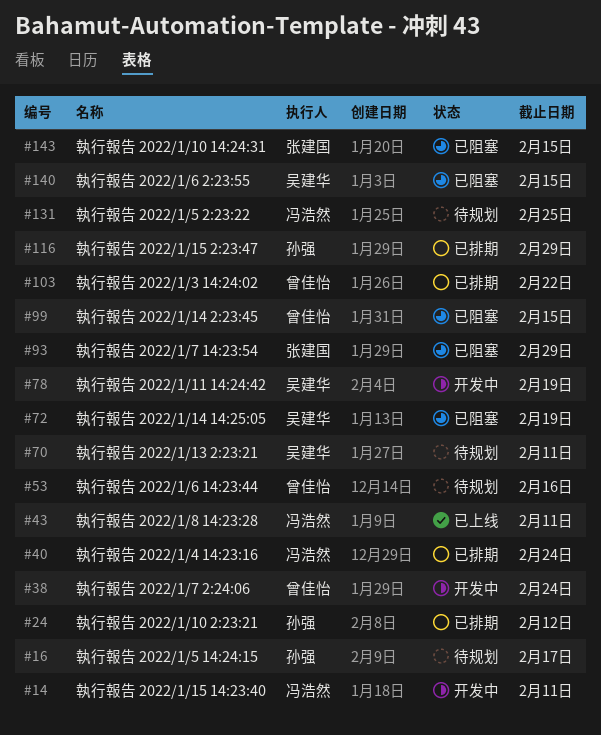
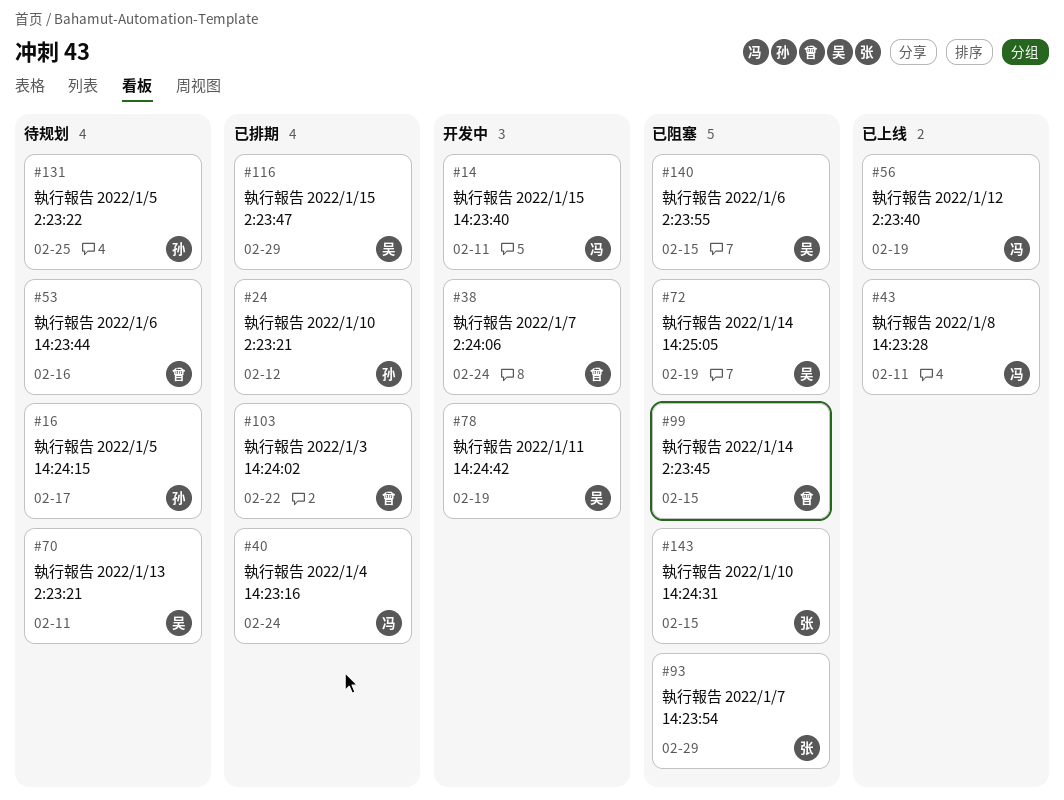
#56: none -> present
#116, owner: 孙强 -> 吴建华
#131, owner: 冯浩然 -> 孙强

